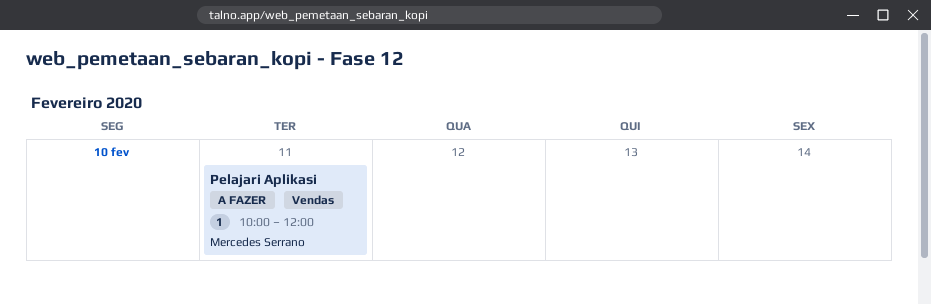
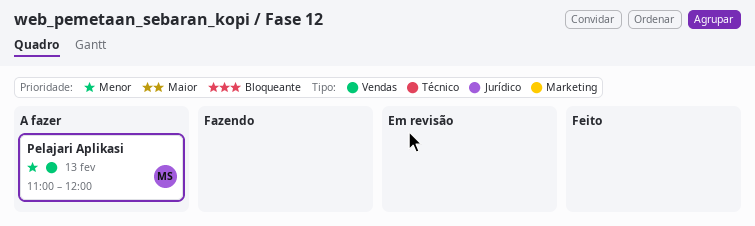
Pelajari Aplikasi, day: Feb 11 -> Feb 13
Pelajari Aplikasi, begins: 10:00 -> 11:00

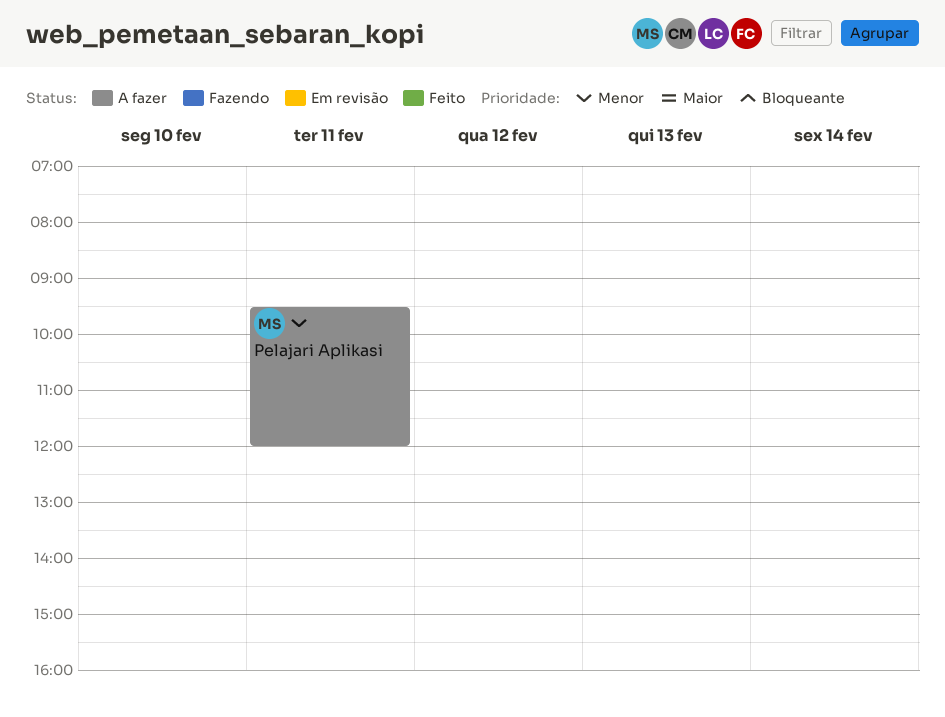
Pelajari Aplikasi, day: Feb 13 -> Feb 11
Pelajari Aplikasi, begins: 11:00 -> 09:30

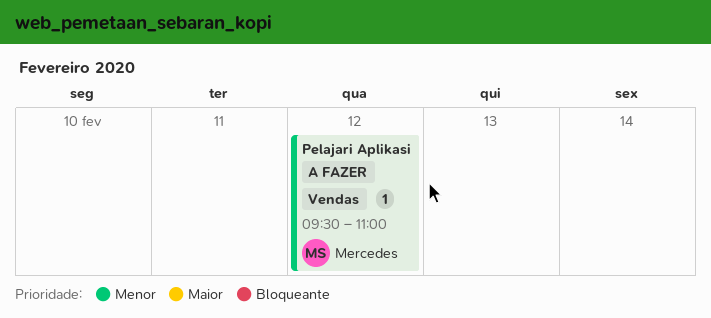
Pelajari Aplikasi, day: Feb 11 -> Feb 12
Pelajari Aplikasi, ends: 12:00 -> 11:00

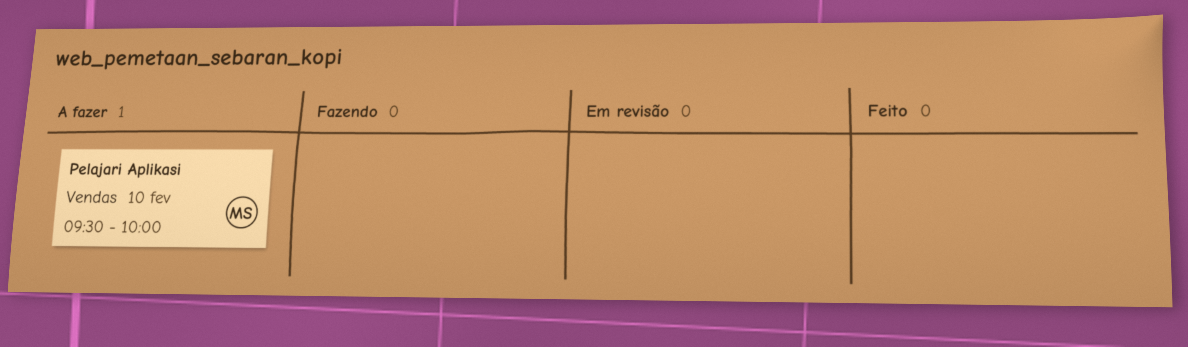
Pelajari Aplikasi, day: Feb 12 -> Feb 10
Pelajari Aplikasi, ends: 11:00 -> 10:00

